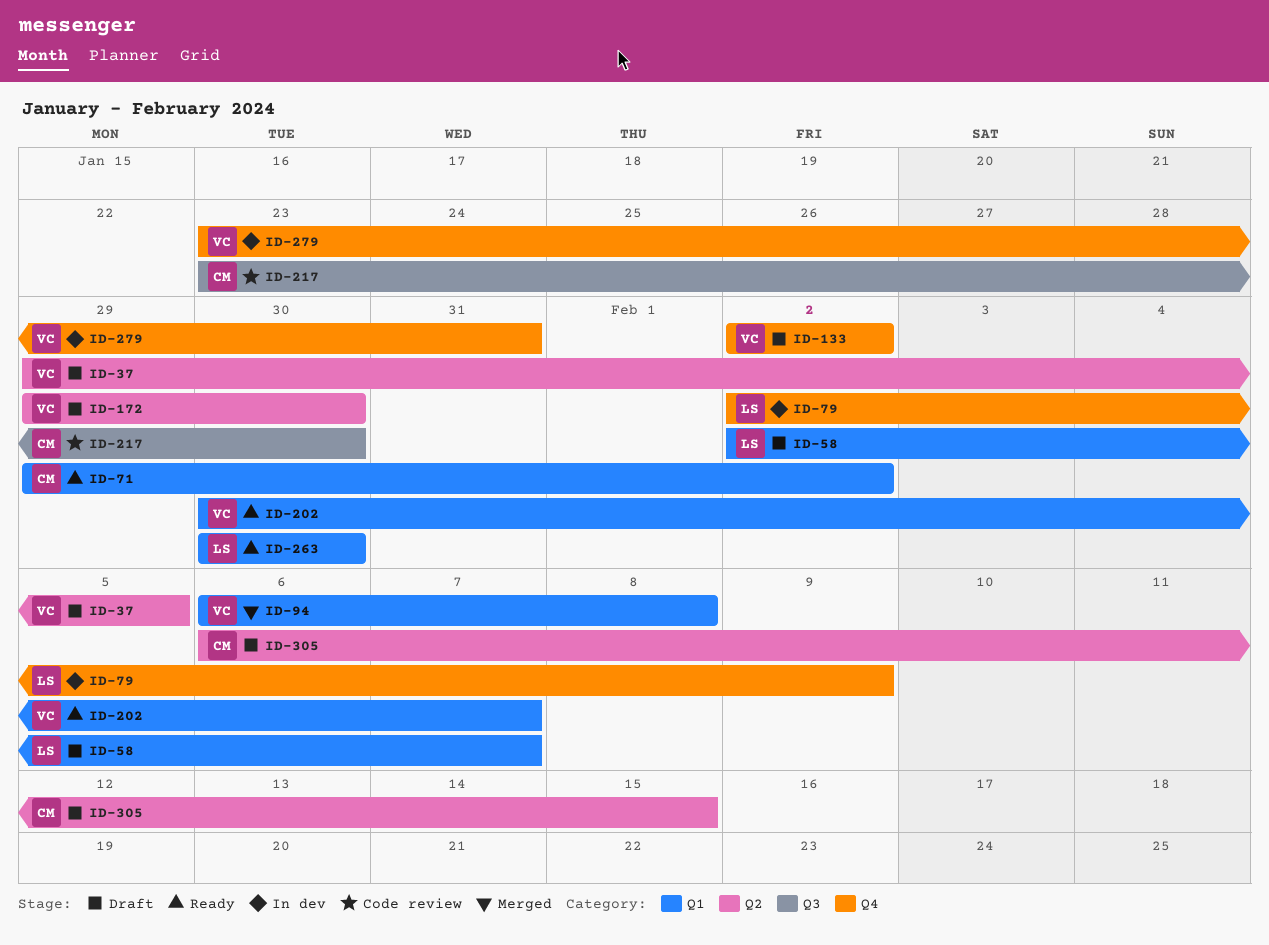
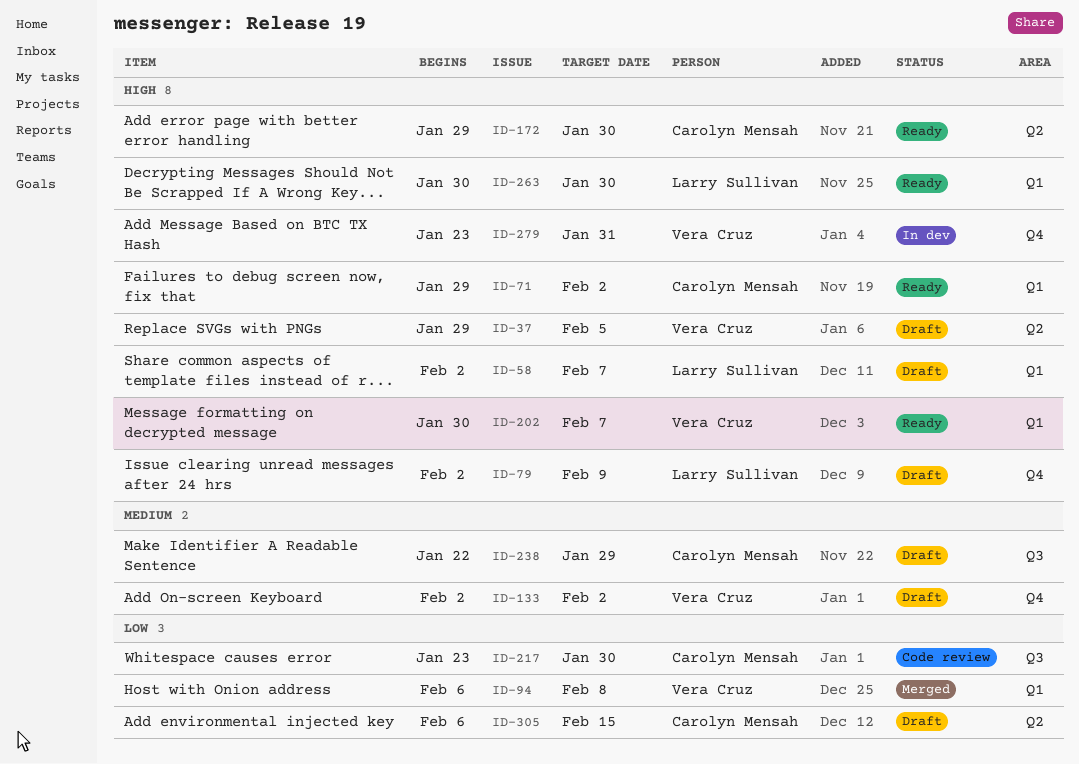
ID-79, status: In dev -> Draft
ID-172, status: Draft -> Ready
ID-172, owner: Vera Cruz -> Carolyn Mensah
ID-238: none -> present

